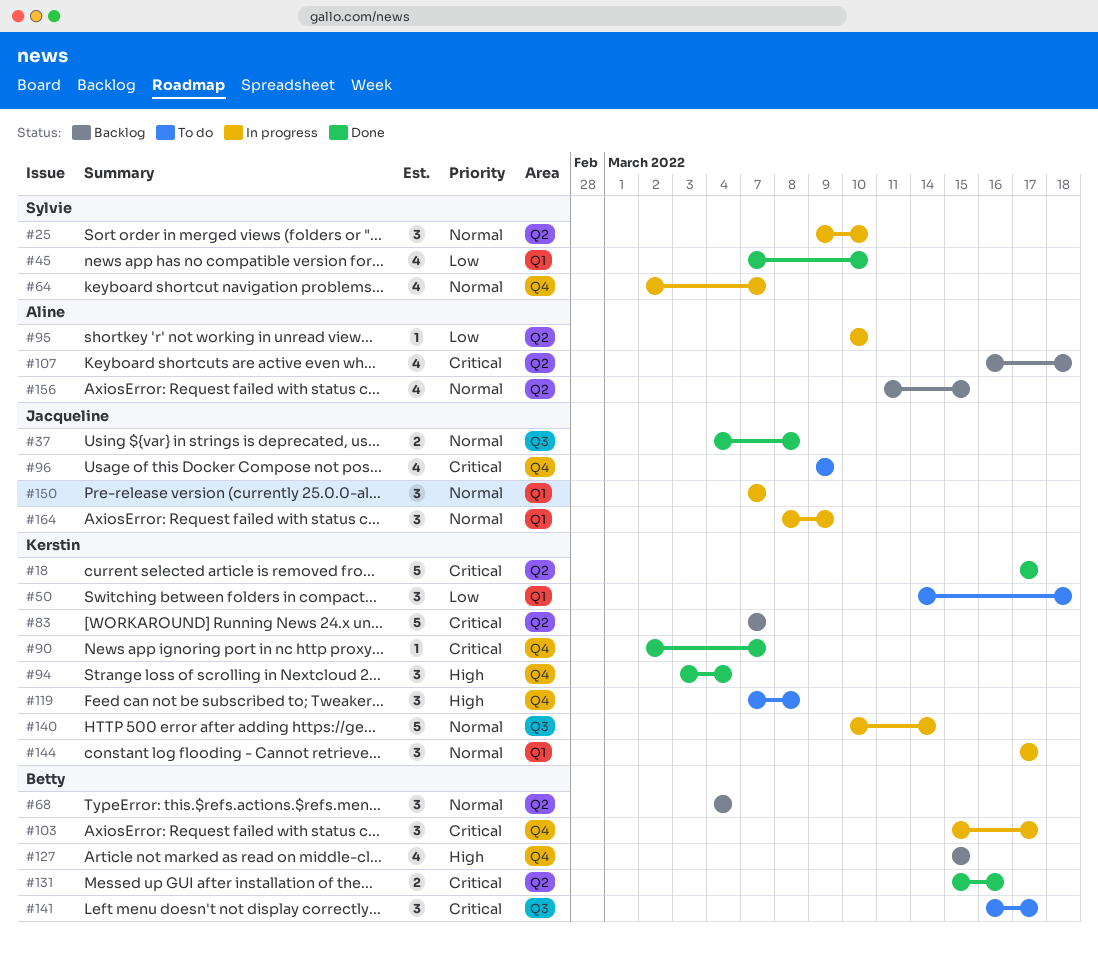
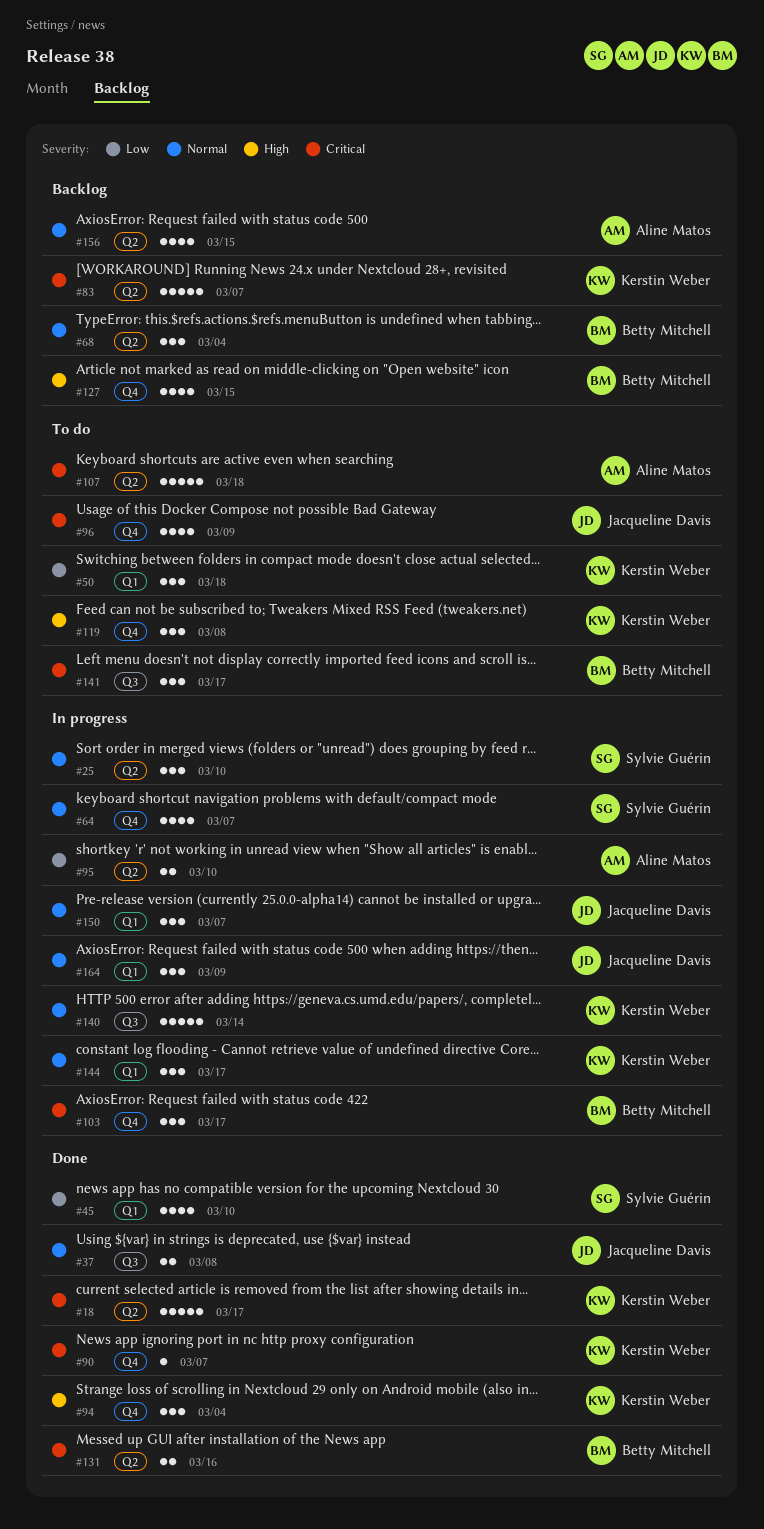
#95, estimate: 1 -> 2
#107, status: Backlog -> To do
#107, estimate: 4 -> 5

